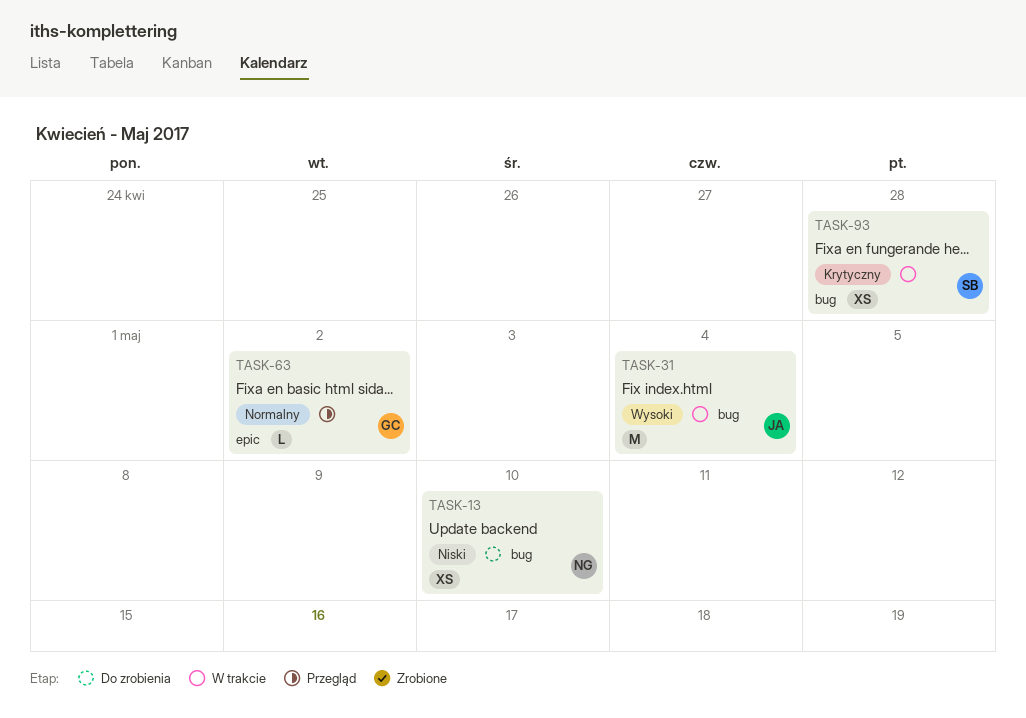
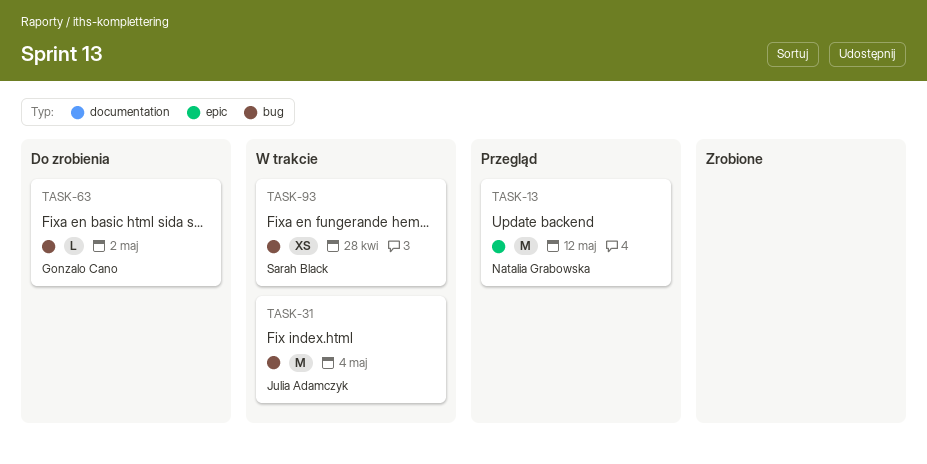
TASK-13, status: Do zrobienia -> Przegląd
TASK-13, label: bug -> epic
TASK-13, estimate: XS -> M
TASK-13, due: May 10 -> May 12
TASK-63, status: Przegląd -> Do zrobienia
TASK-63, label: epic -> bug

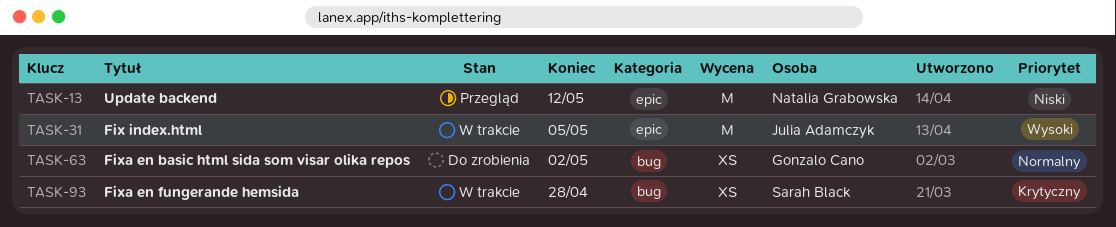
TASK-31, label: bug -> epic
TASK-31, due: May 4 -> May 5
TASK-63, estimate: L -> XS

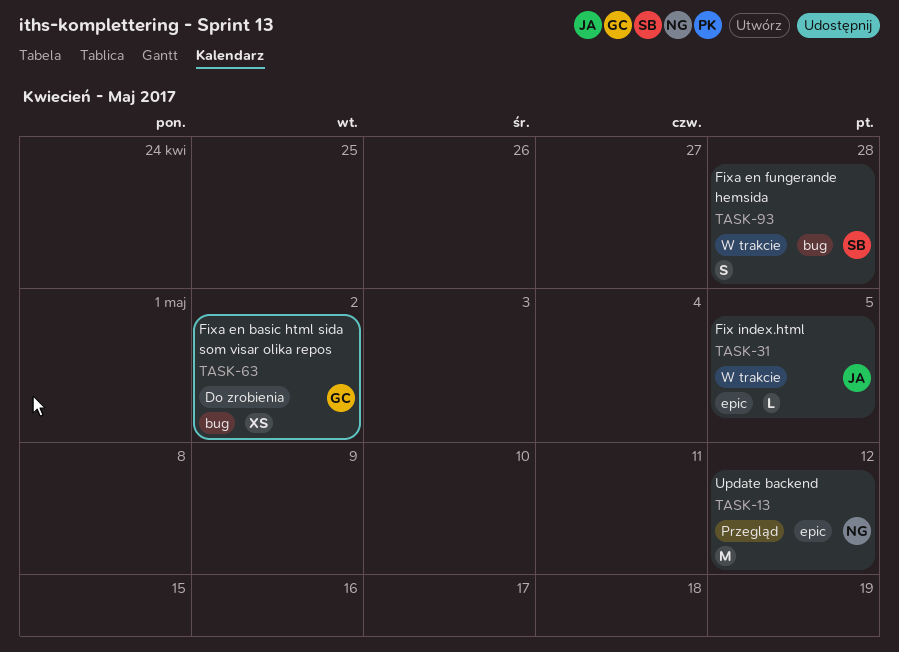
TASK-31, estimate: M -> L
TASK-93, estimate: XS -> S

